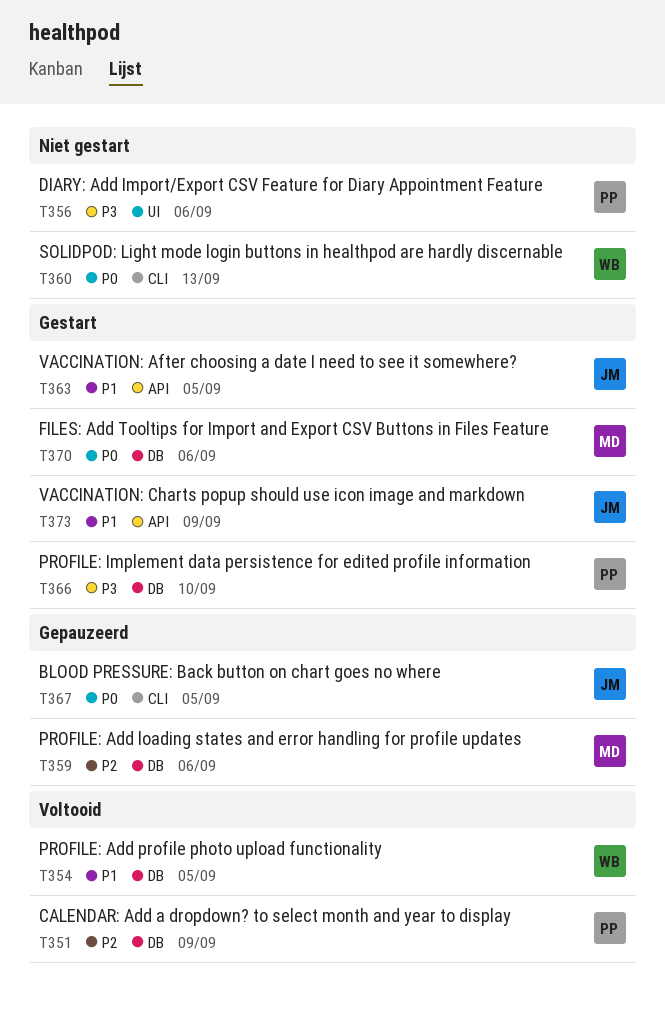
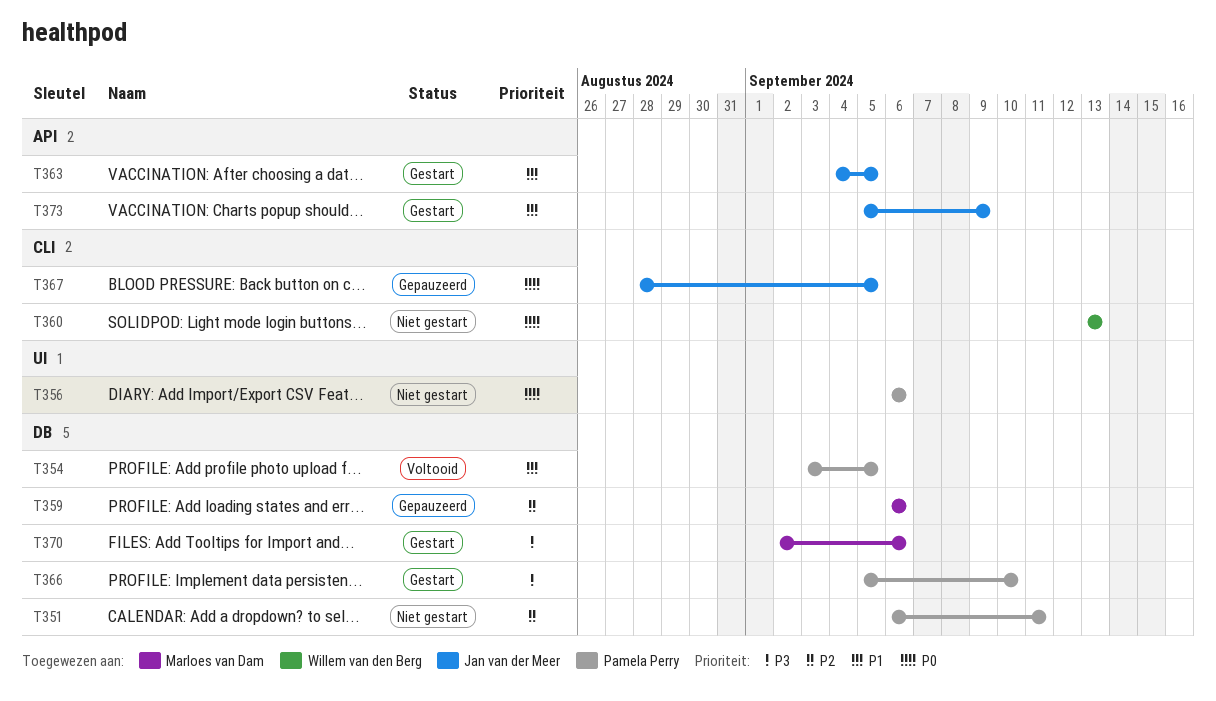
T351, status: Voltooid -> Niet gestart
T351, due: Sep 9 -> Sep 11
T354, owner: Willem van den Berg -> Pamela Perry
T356, priority: P3 -> P0
T370, priority: P0 -> P3

